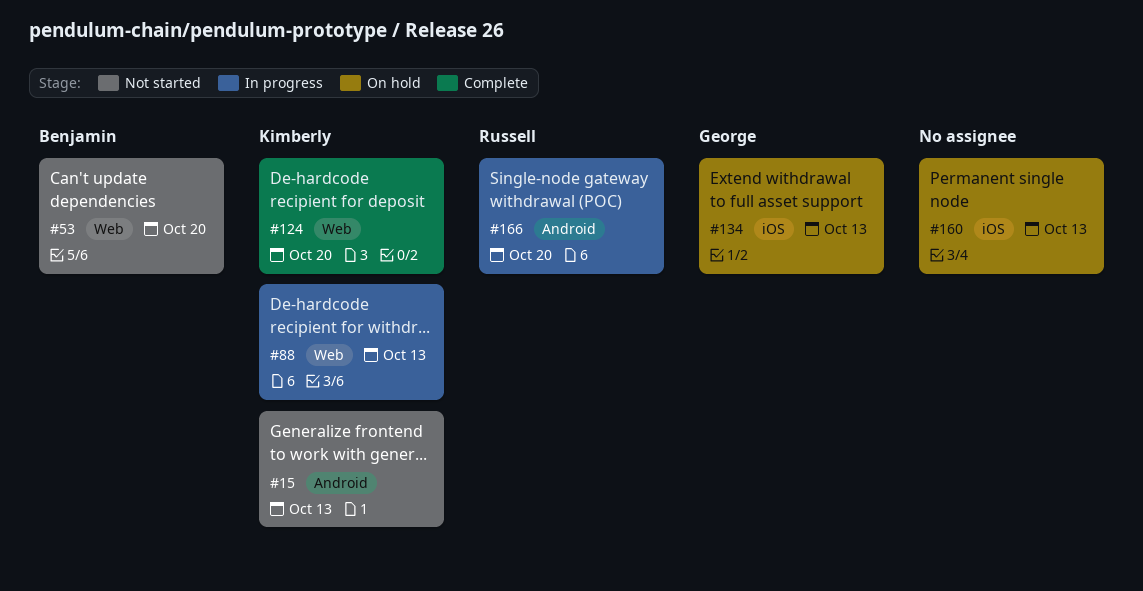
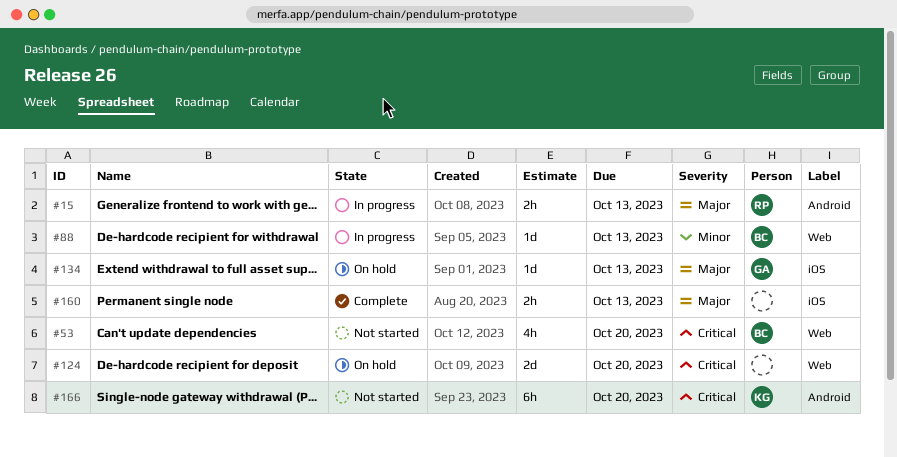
#15, status: Not started -> In progress
#15, owner: Kimberly -> Russell
#88, owner: Kimberly -> Benjamin
#124, status: Complete -> On hold
#124, owner: Kimberly -> none
#160, status: On hold -> Complete
#166, status: In progress -> Not started
#166, owner: Russell -> Kimberly

